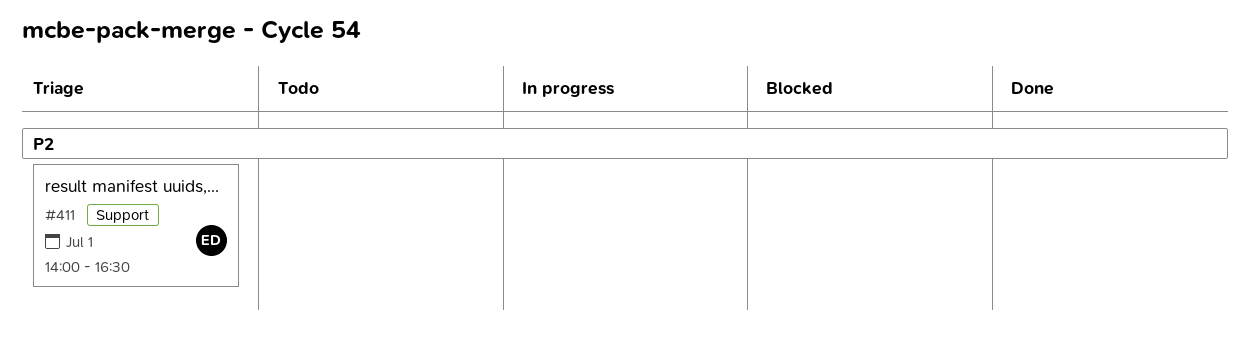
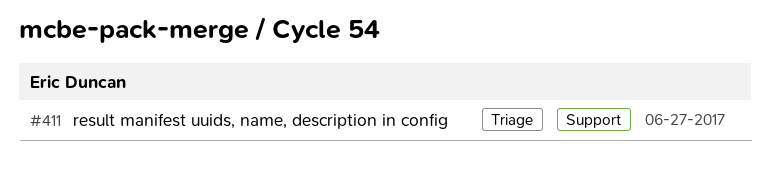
#411, day: Jul 1 -> Jun 27

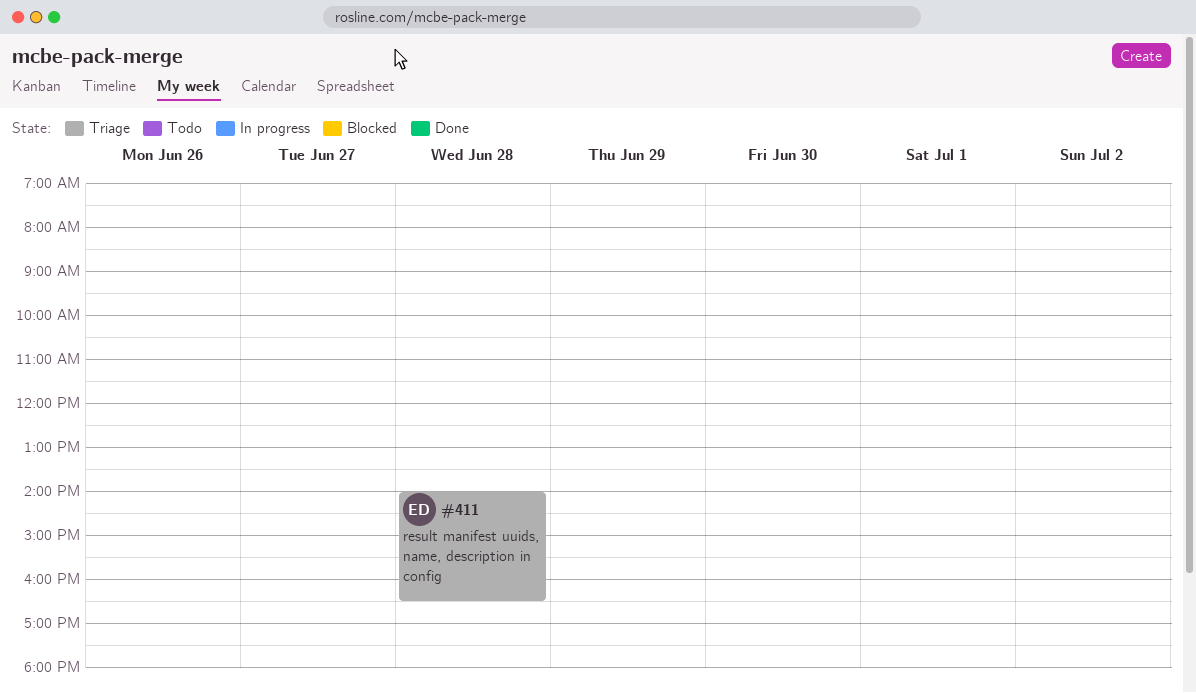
#411, day: Jun 27 -> Jun 28

